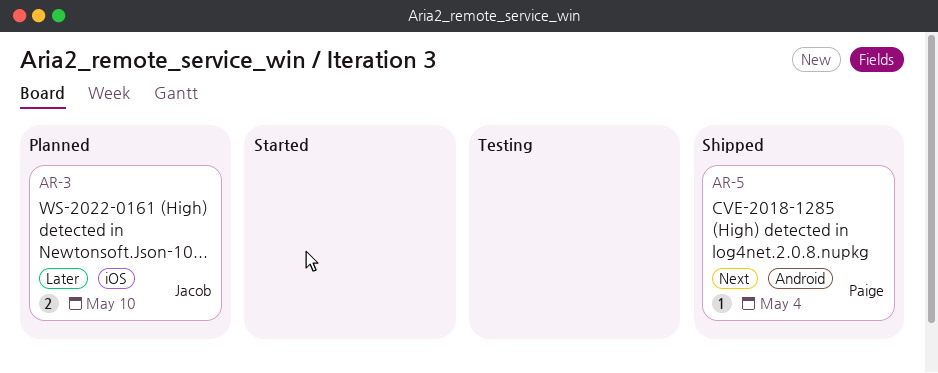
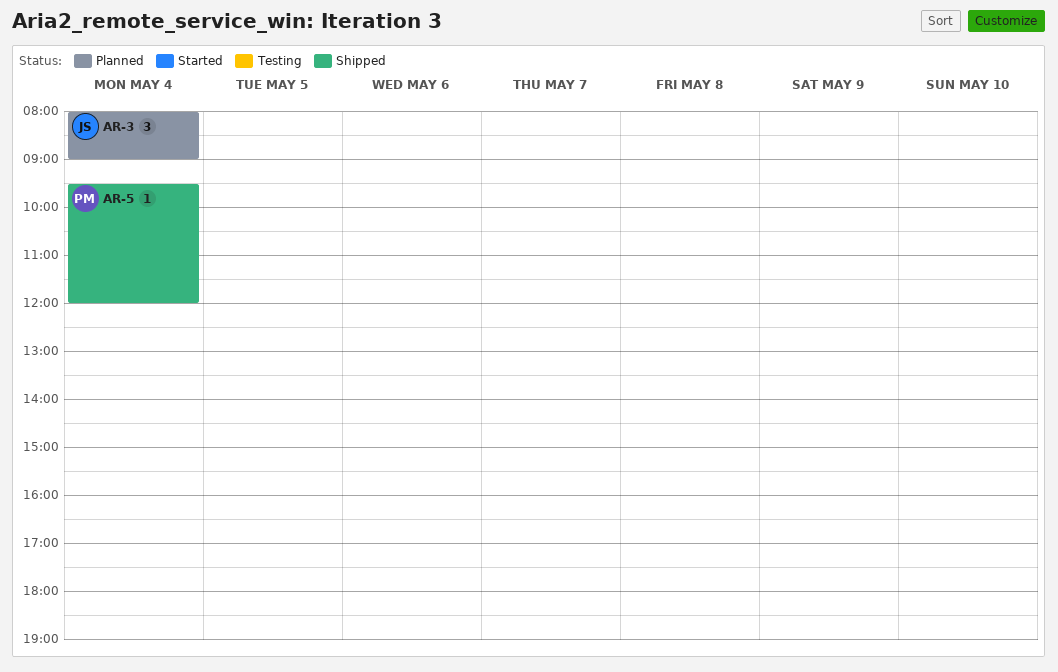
AR-3, estimate: 2 -> 3
AR-3, day: May 10 -> May 4

